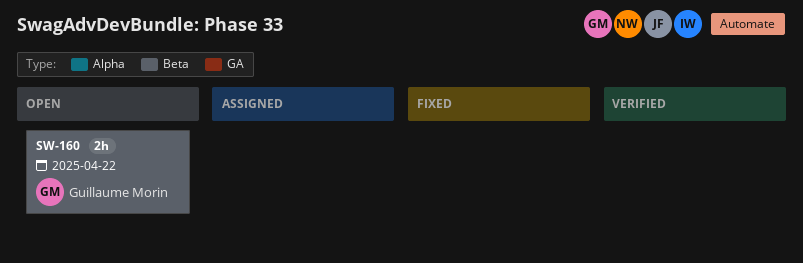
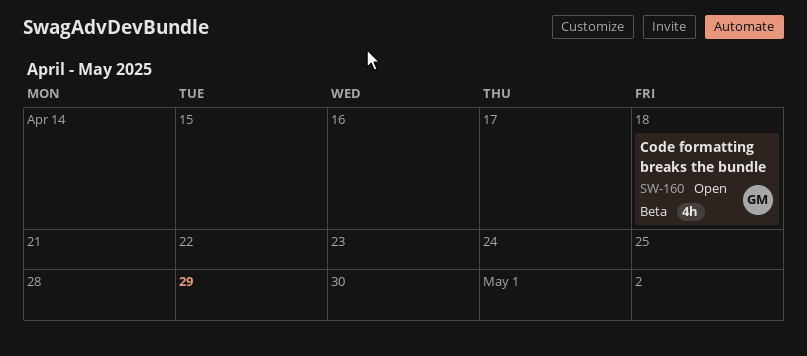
SW-160, estimate: 2h -> 4h
SW-160, due: Apr 22 -> Apr 18

